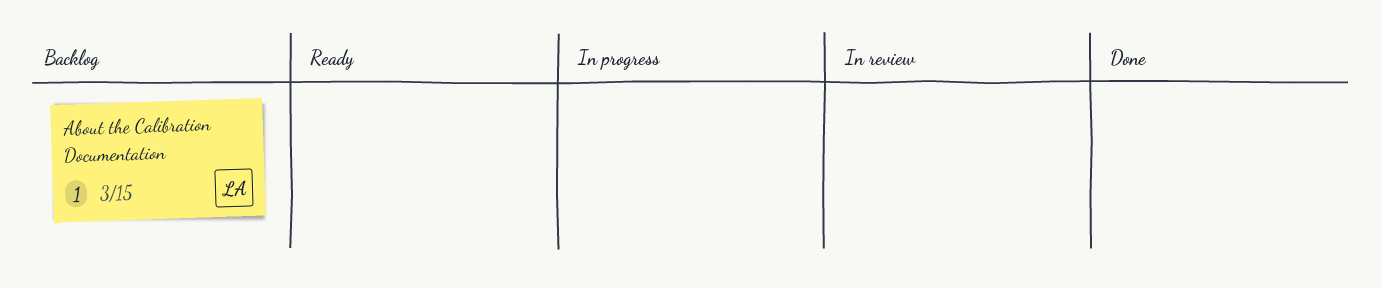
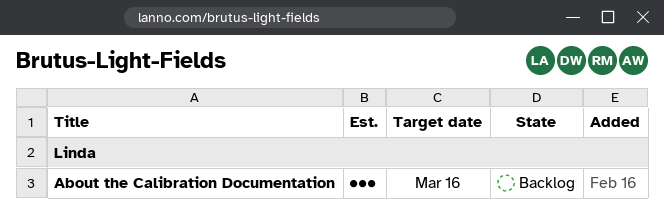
About the Calibration Documentation, estimate: 1 -> 3
About the Calibration Documentation, due: Mar 15 -> Mar 16

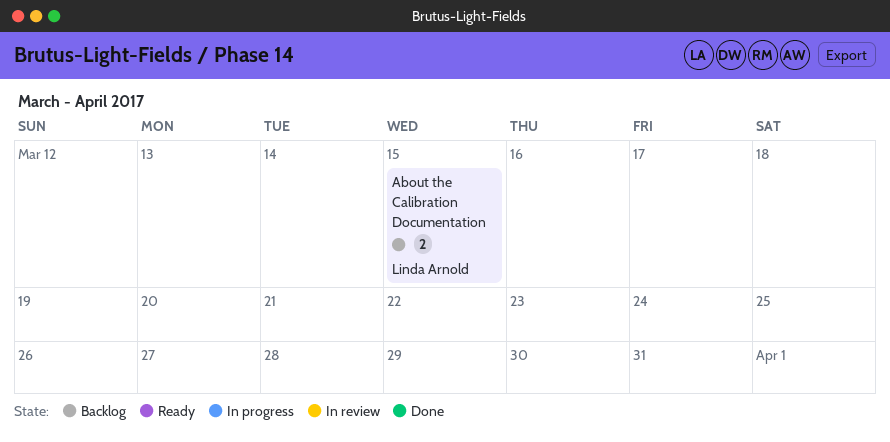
About the Calibration Documentation, estimate: 3 -> 2
About the Calibration Documentation, due: Mar 16 -> Mar 15

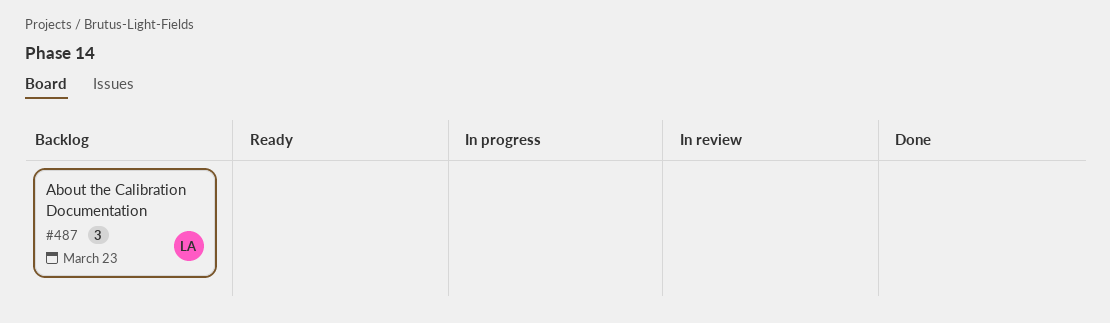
About the Calibration Documentation, estimate: 2 -> 3
About the Calibration Documentation, due: Mar 15 -> Mar 23

